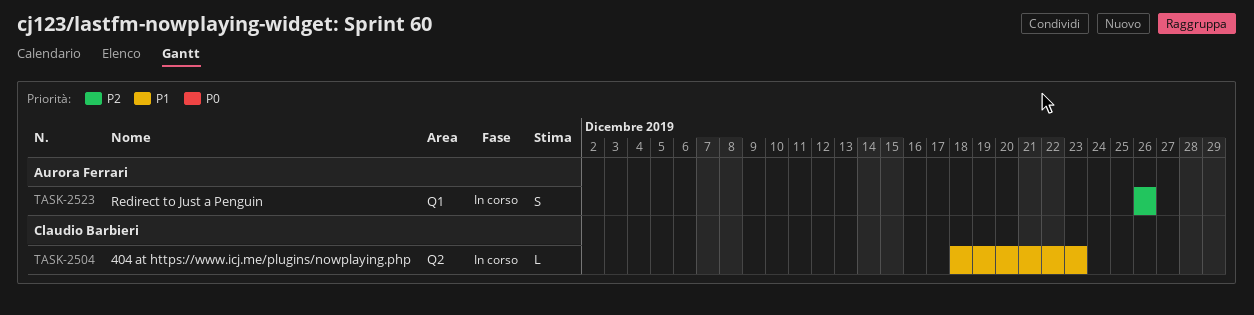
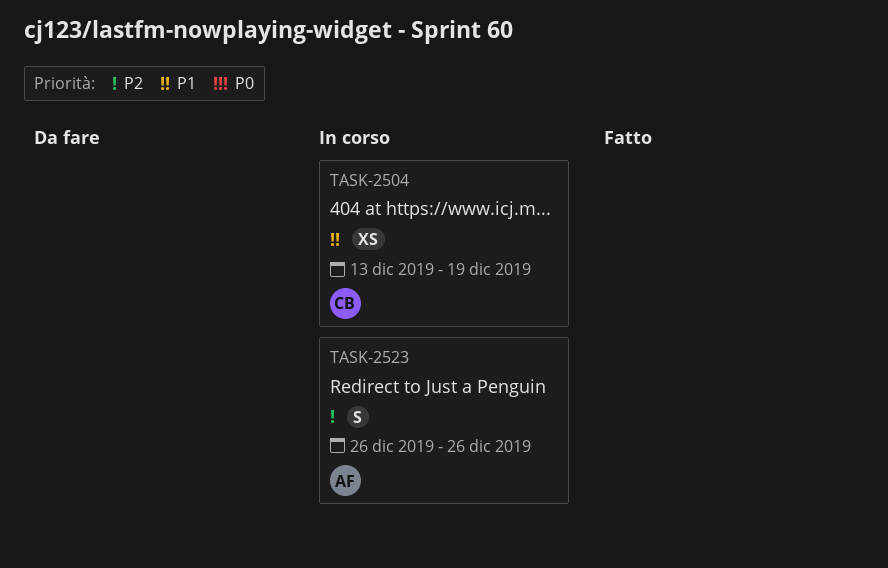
TASK-2504, estimate: L -> XS
TASK-2504, start: Dec 18 -> Dec 13
TASK-2504, due: Dec 23 -> Dec 19

